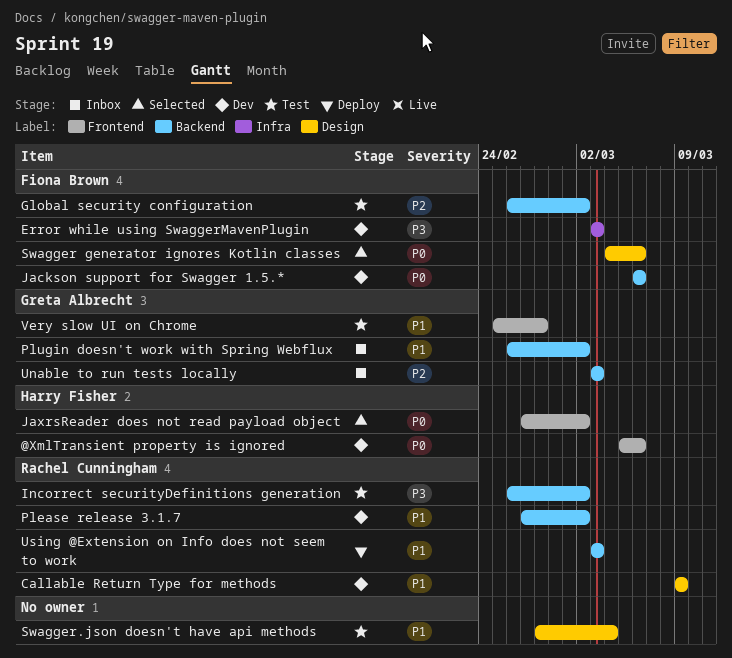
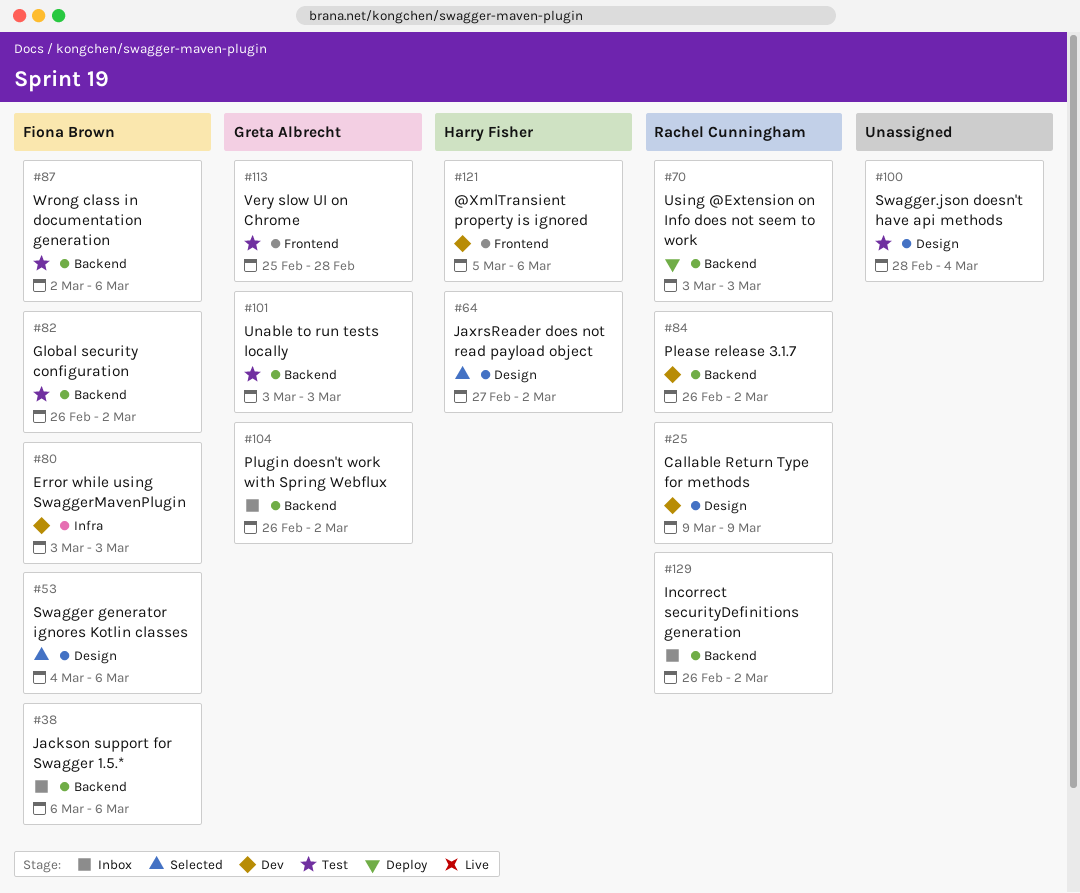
Incorrect securityDefinitions generation, status: Test -> Inbox
Jackson support for Swagger 1.5.*, status: Dev -> Inbox
JaxrsReader does not read payload object, label: Frontend -> Design
Please release 3.1.7, start: Feb 27 -> Feb 26
Unable to run tests locally, status: Inbox -> Test
Wrong class in documentation generation: none -> present

